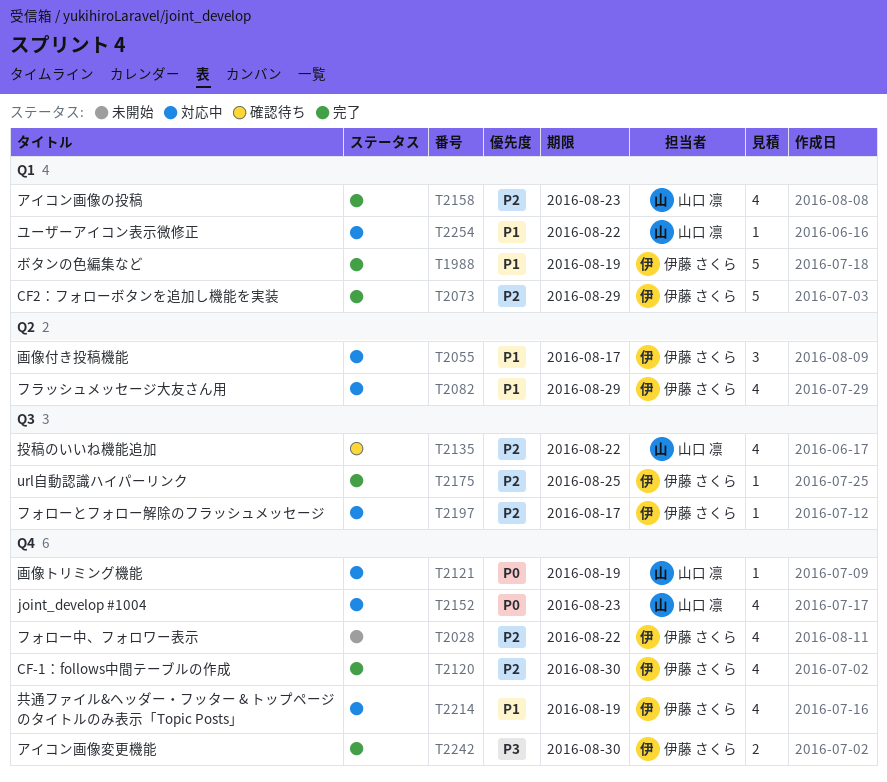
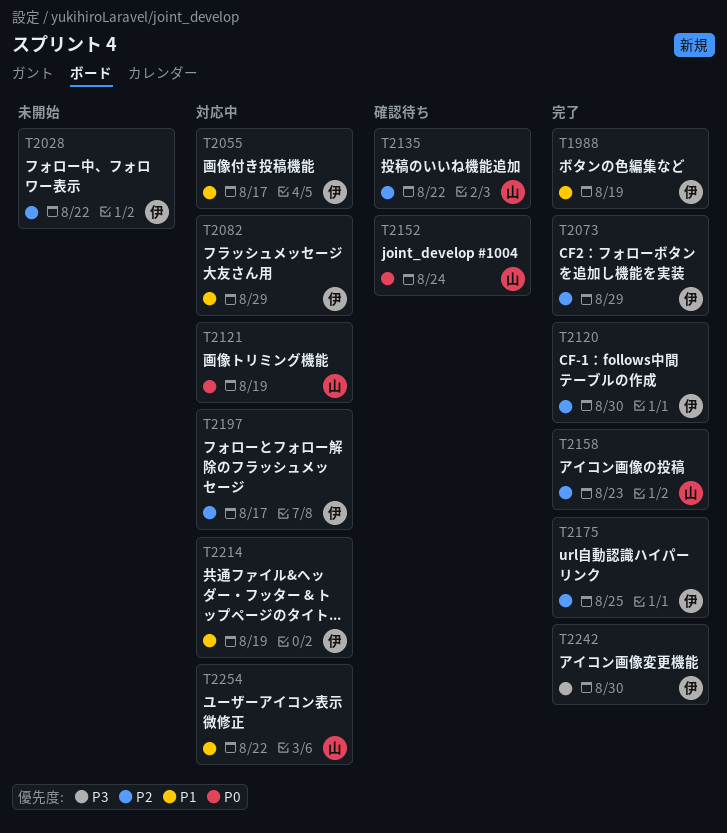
T2152, status: 対応中 -> 確認待ち
T2152, due: Aug 23 -> Aug 24

